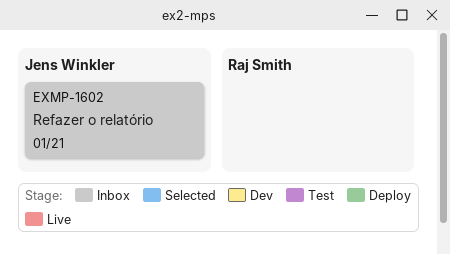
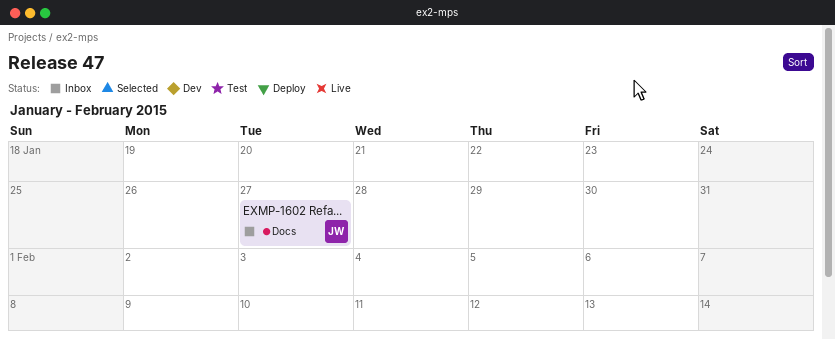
EXMP-1602, due: Jan 21 -> Jan 27

